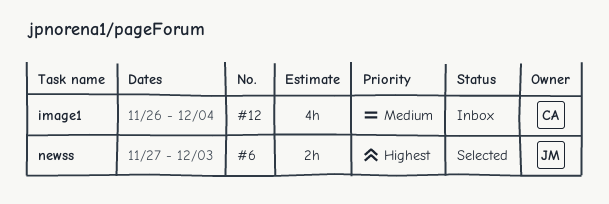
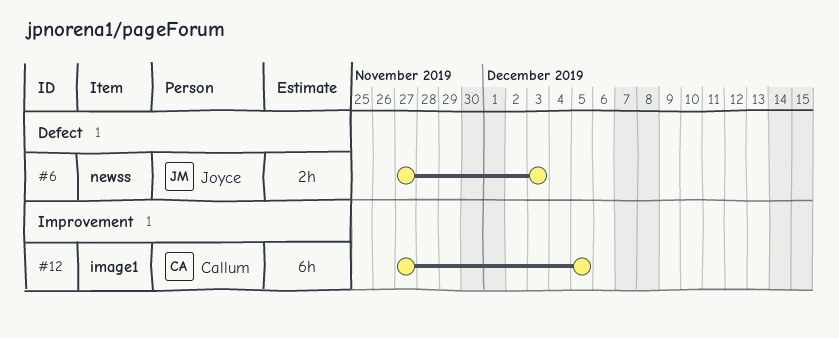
#12, estimate: 4h -> 6h
#12, start: Nov 26 -> Nov 27
#12, due: Dec 4 -> Dec 5

